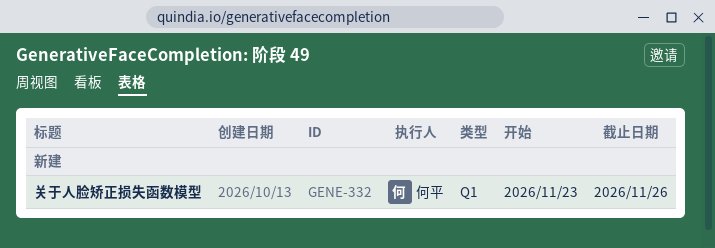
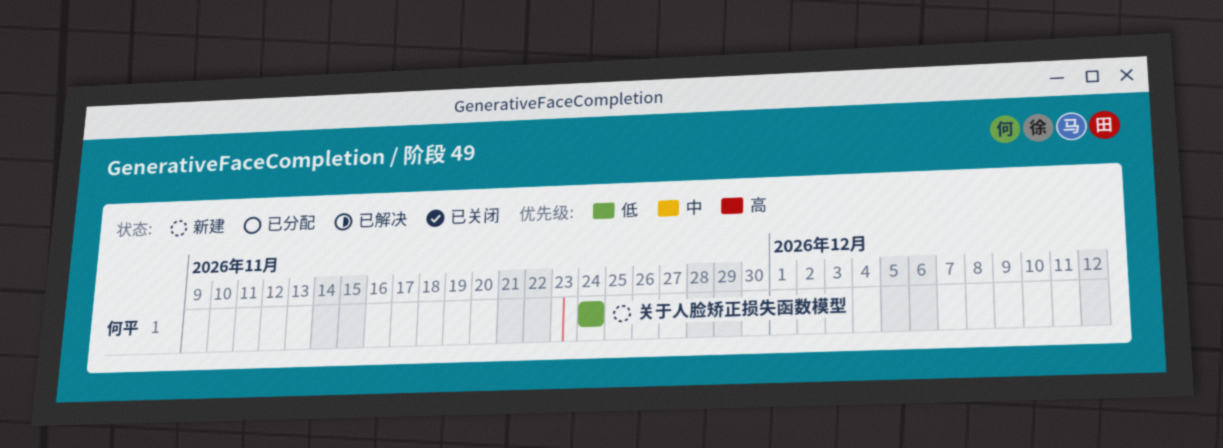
关于人脸矫正损失函数模型, start: Nov 23 -> Nov 24
关于人脸矫正损失函数模型, due: Nov 26 -> Nov 24

